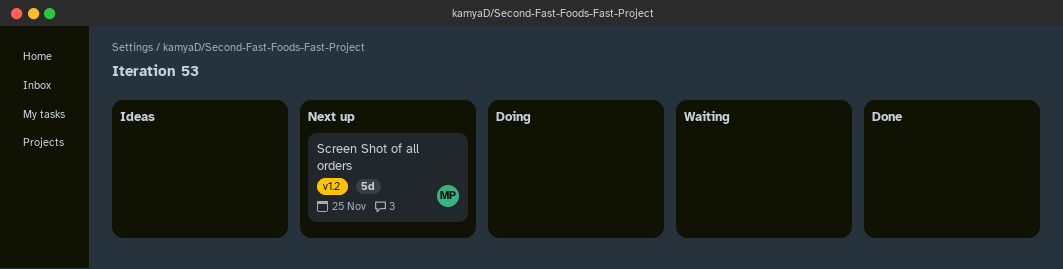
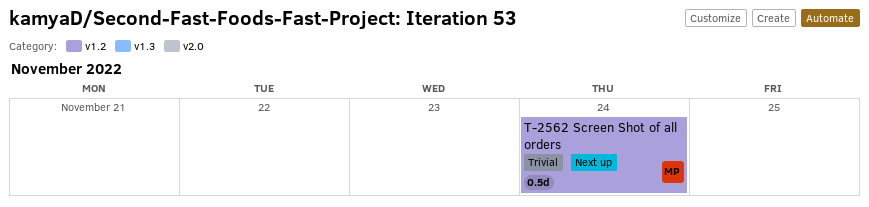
Screen Shot of all orders, estimate: 5d -> 0.5d
Screen Shot of all orders, due: Nov 25 -> Nov 24

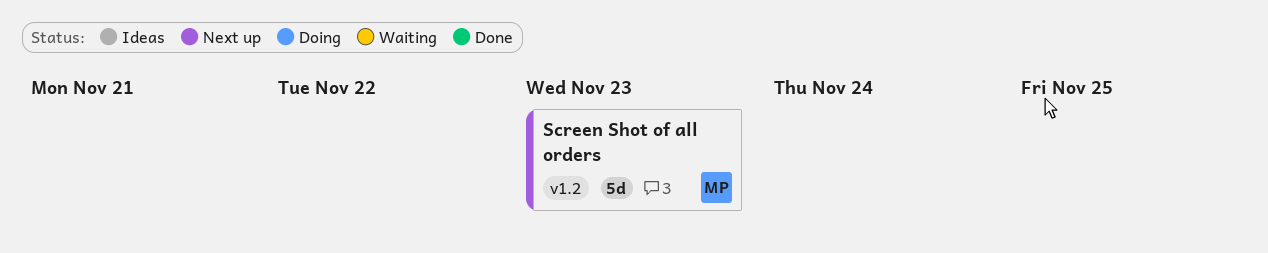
Screen Shot of all orders, estimate: 0.5d -> 5d
Screen Shot of all orders, due: Nov 24 -> Nov 23

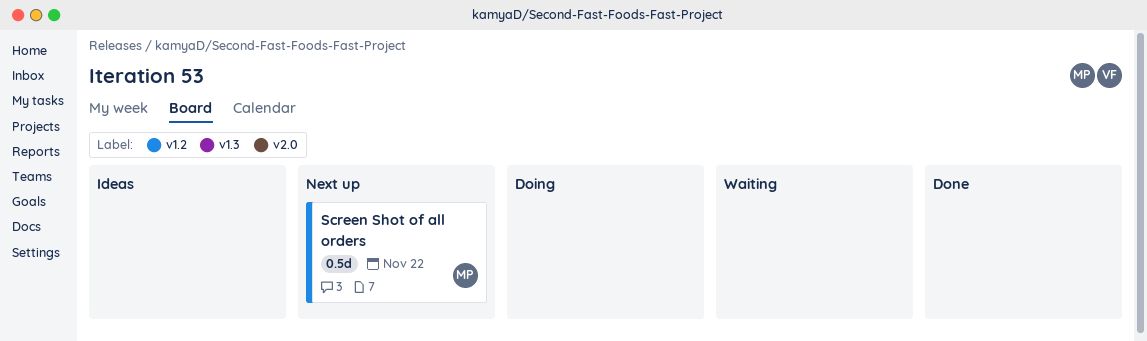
Screen Shot of all orders, estimate: 5d -> 0.5d
Screen Shot of all orders, due: Nov 23 -> Nov 22

